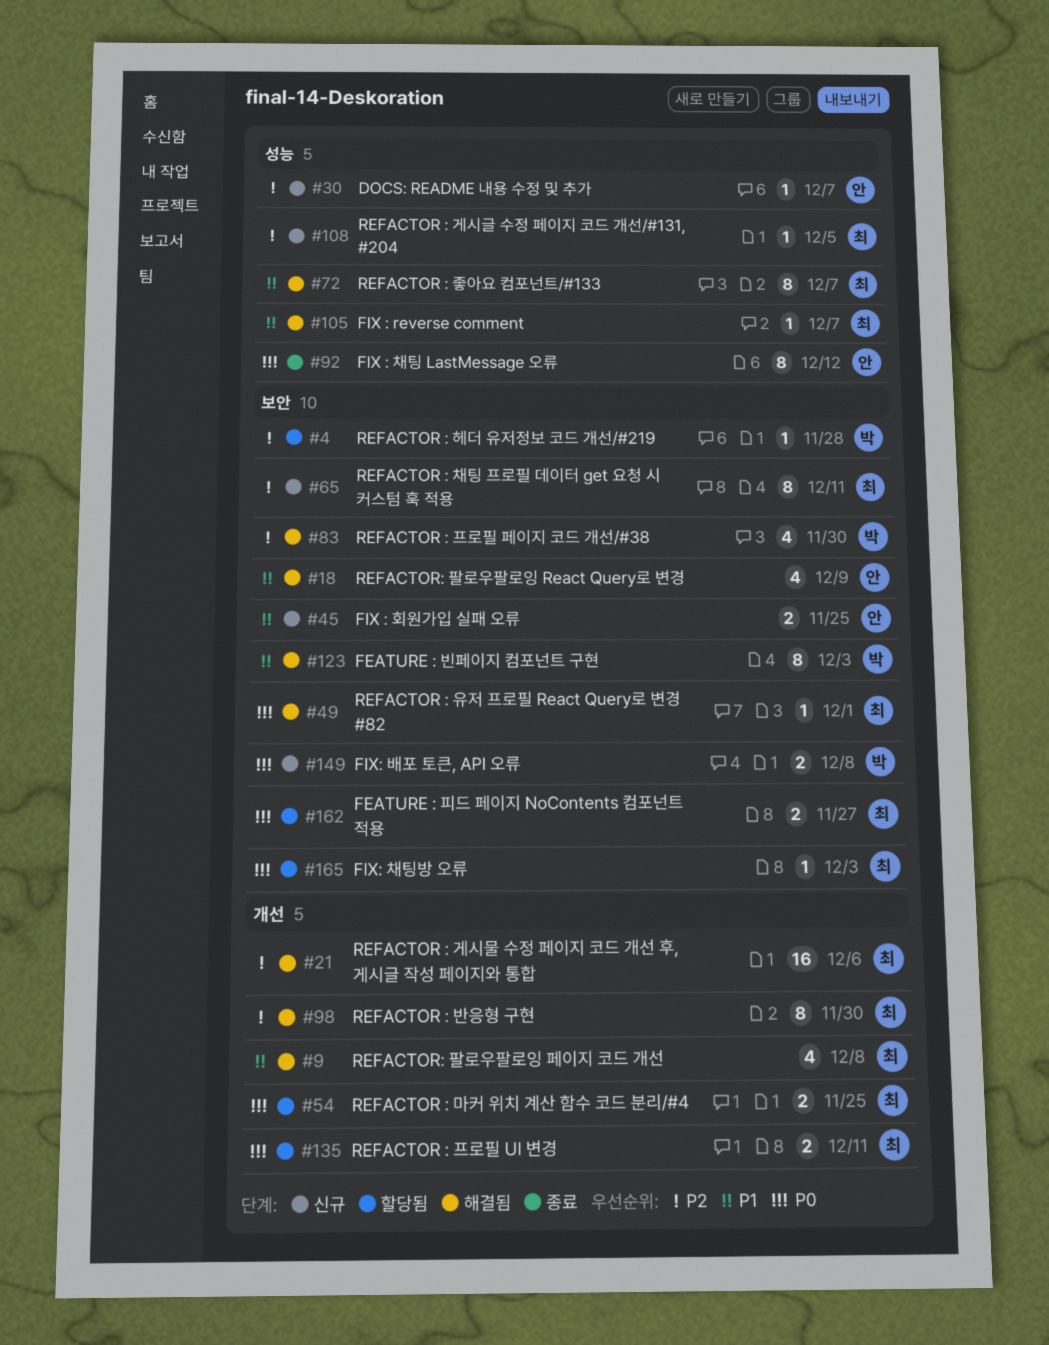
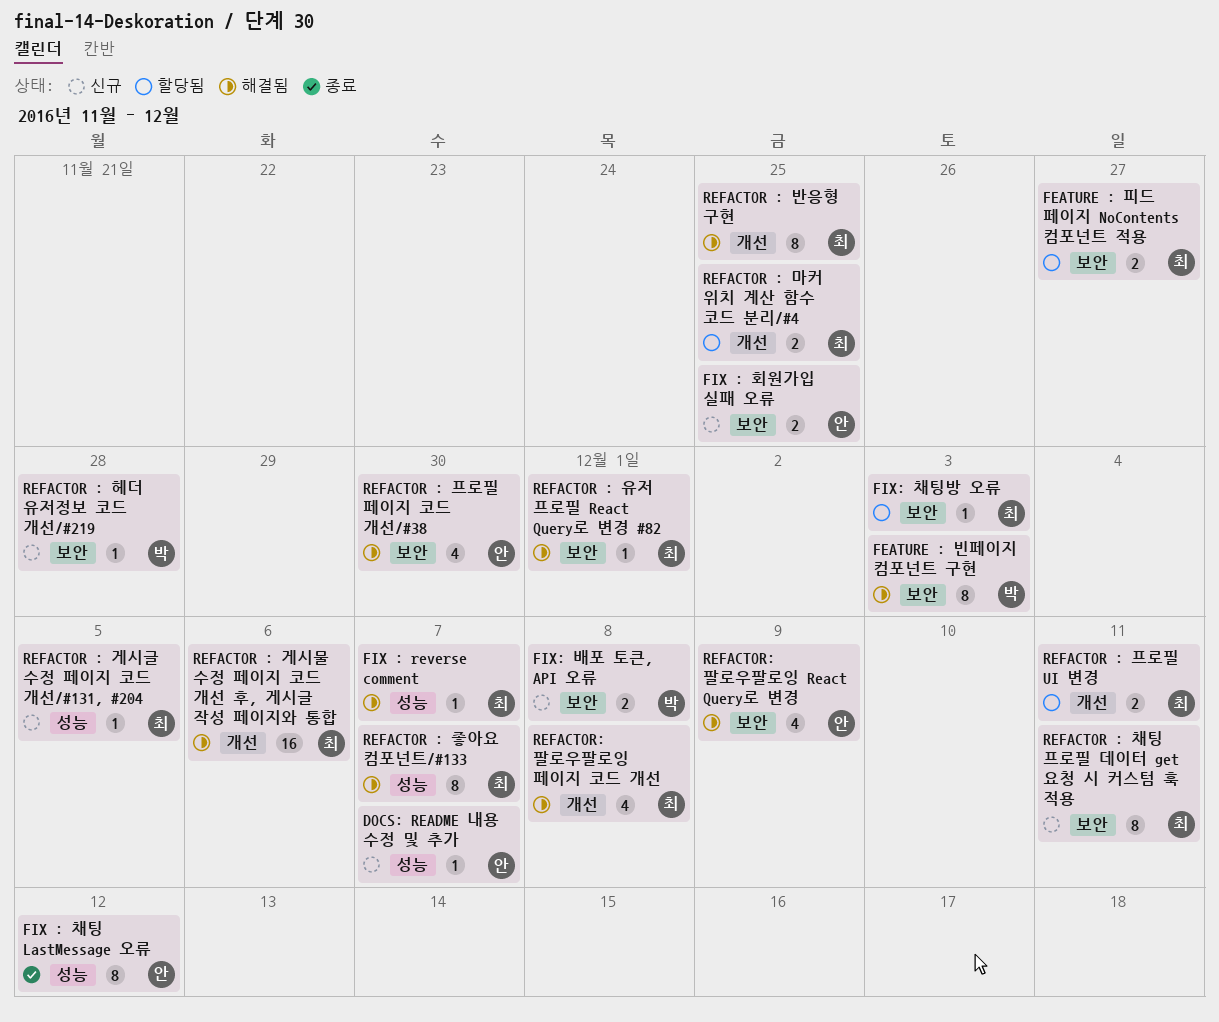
REFACTOR : 반응형 구현, due: Nov 30 -> Nov 25
REFACTOR : 프로필 페이지 코드 개선/#38, owner: 박 -> 안
REFACTOR : 헤더 유저정보 코드 개선/#219, status: 할당됨 -> 신규

